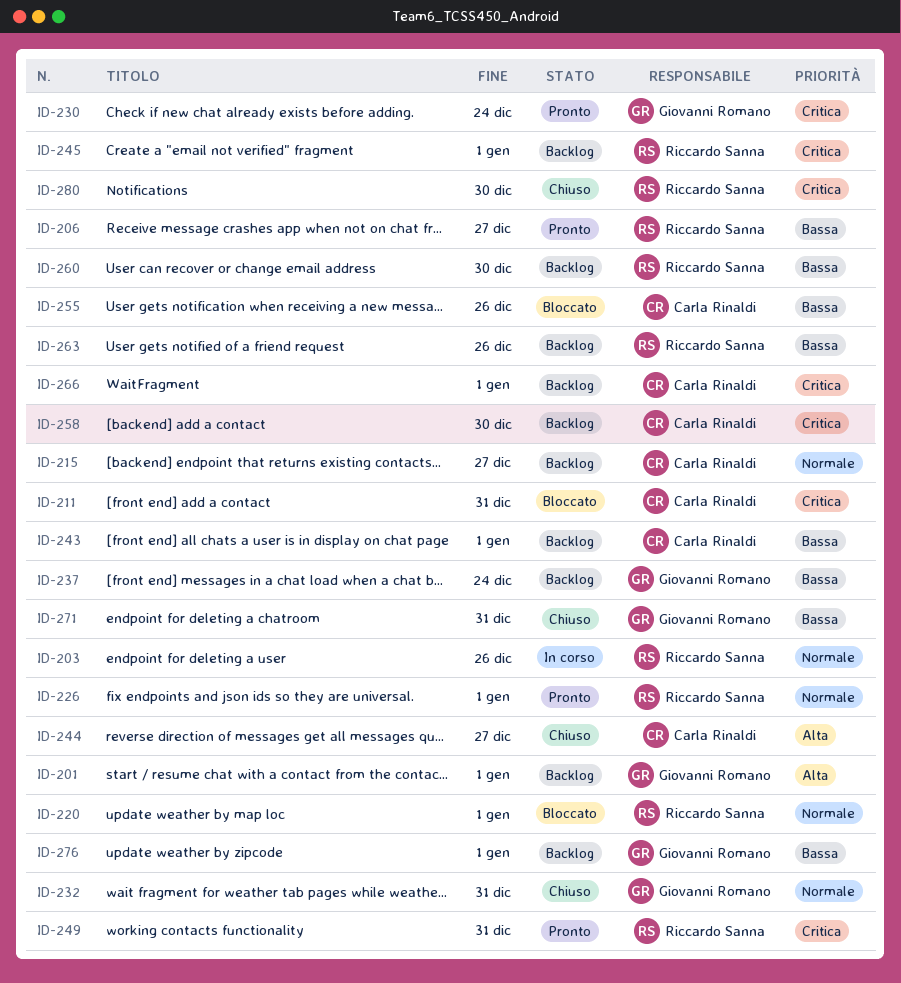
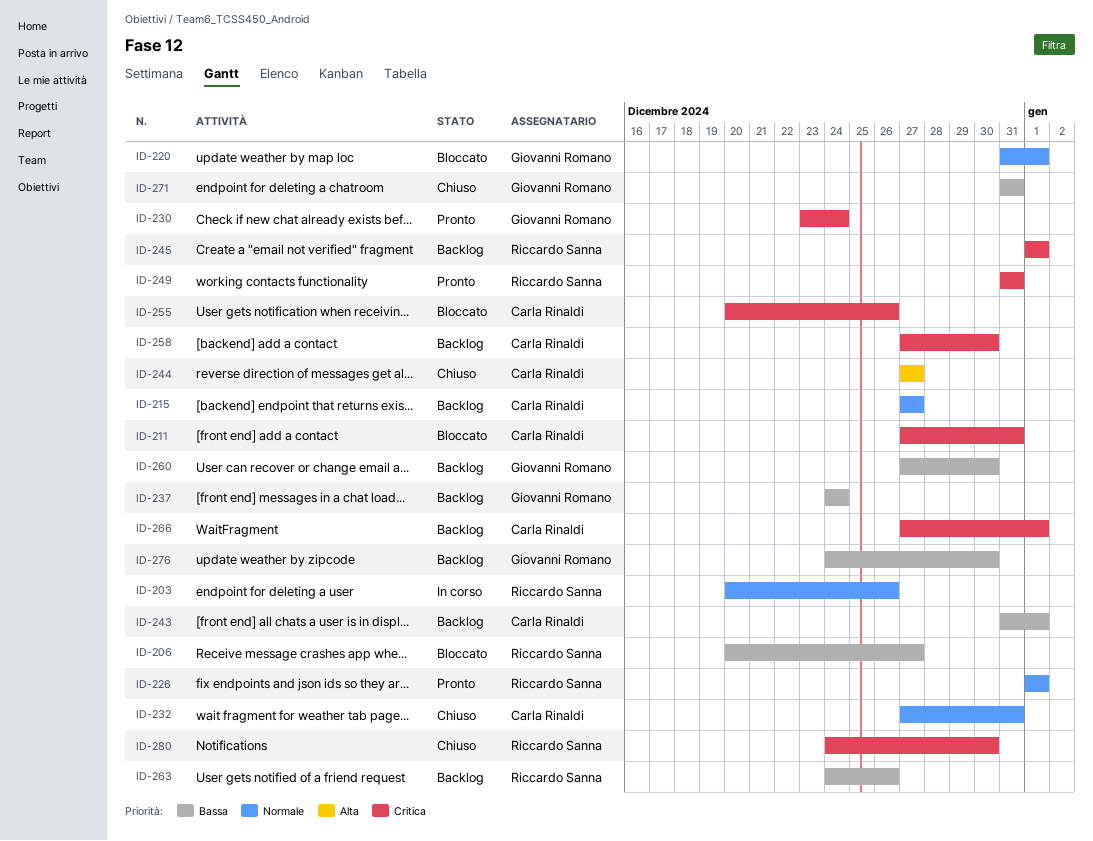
ID-201: present -> none
ID-206, status: Pronto -> Bloccato
ID-220, owner: Riccardo Sanna -> Giovanni Romano
ID-232, owner: Giovanni Romano -> Carla Rinaldi
ID-255, priority: Bassa -> Critica
ID-260, owner: Riccardo Sanna -> Giovanni Romano
ID-276, due: Jan 1 -> Dec 30

